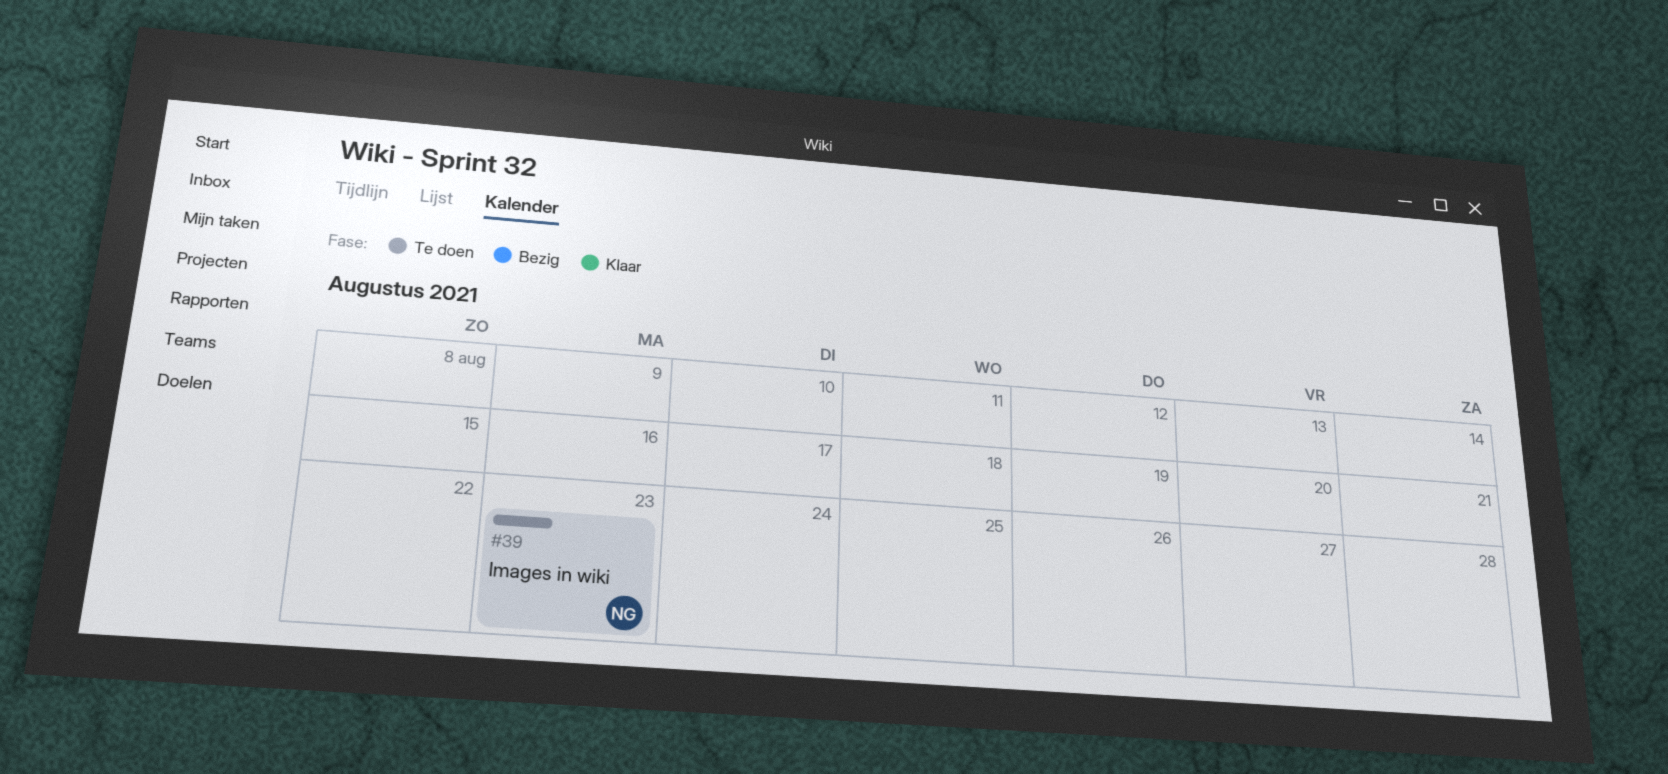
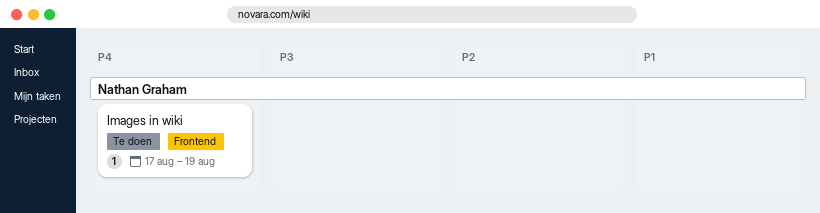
Images in wiki, due: Aug 23 -> Aug 19

